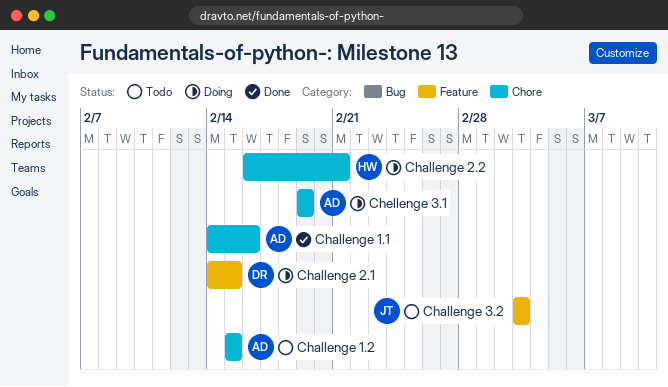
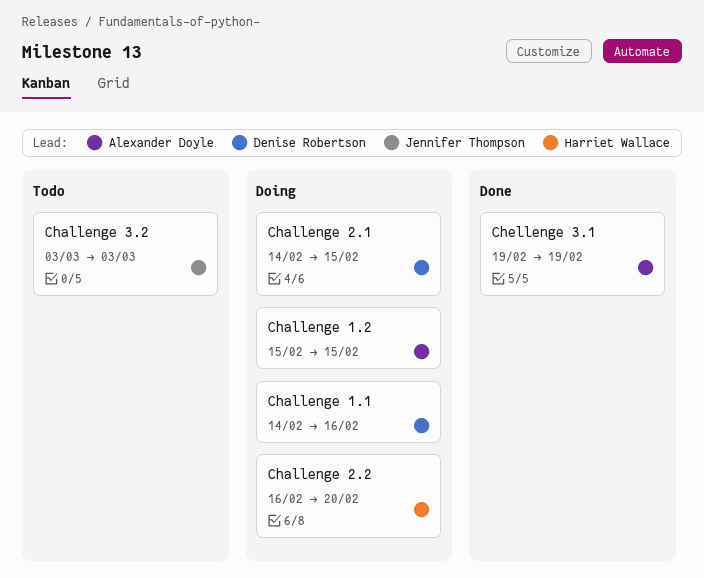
Challenge 1.1, status: Done -> Doing
Challenge 1.1, owner: Alexander Doyle -> Denise Robertson
Challenge 1.2, status: Todo -> Doing
Challenge 2.2, due: Feb 21 -> Feb 20
Chellenge 3.1, status: Doing -> Done

